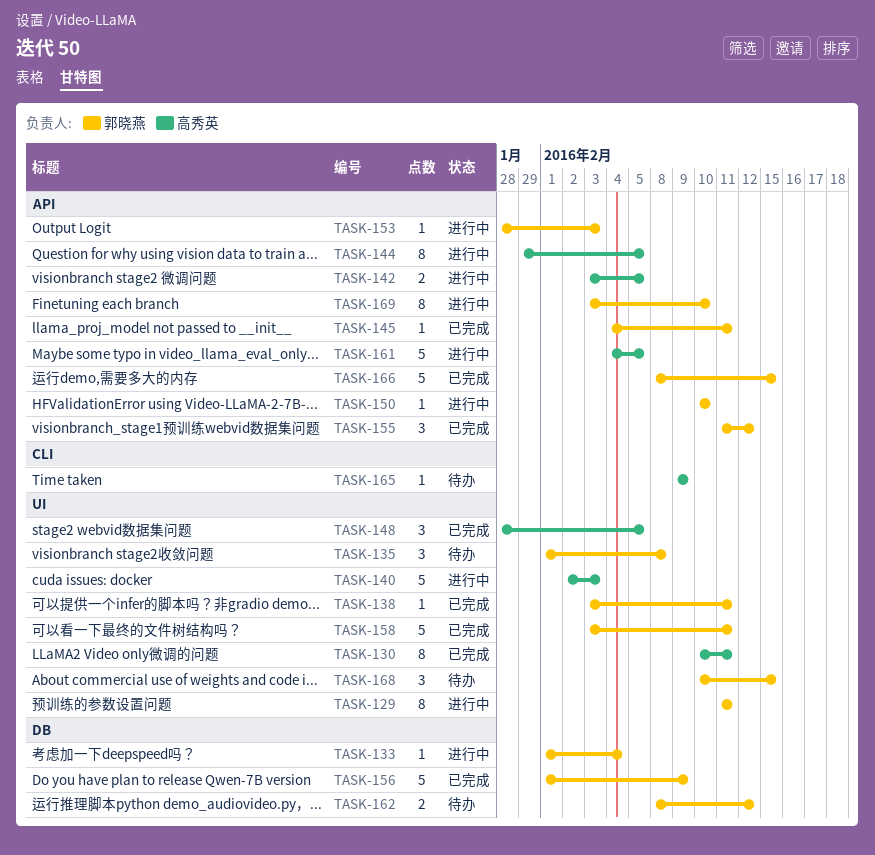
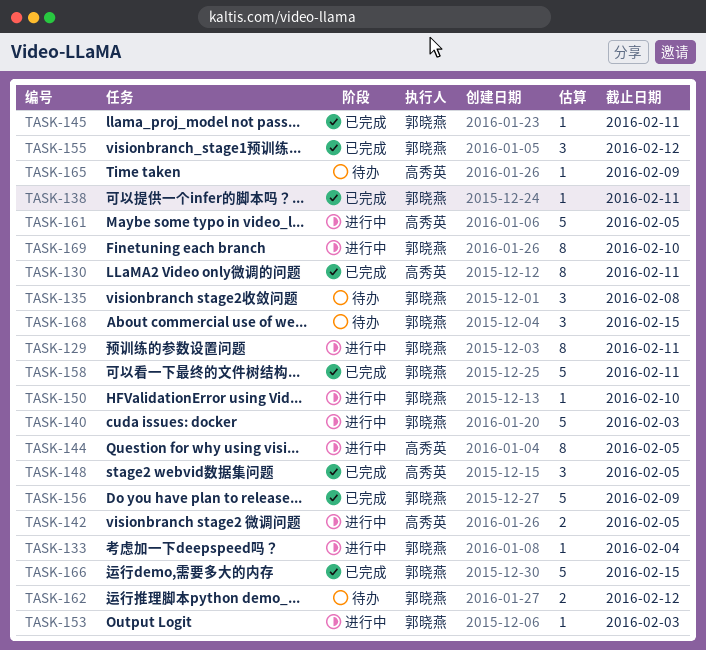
TASK-140, owner: 高秀英 -> 郭晓燕

